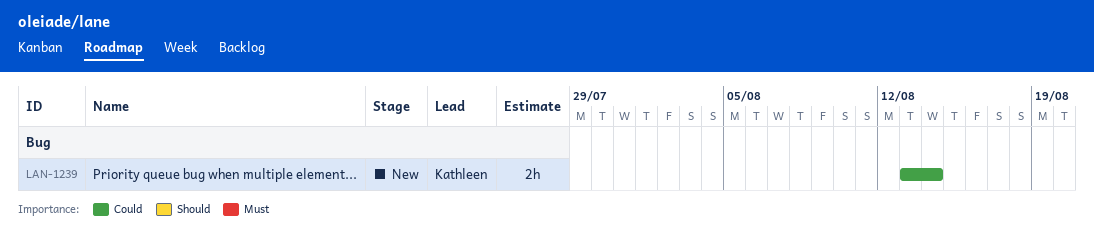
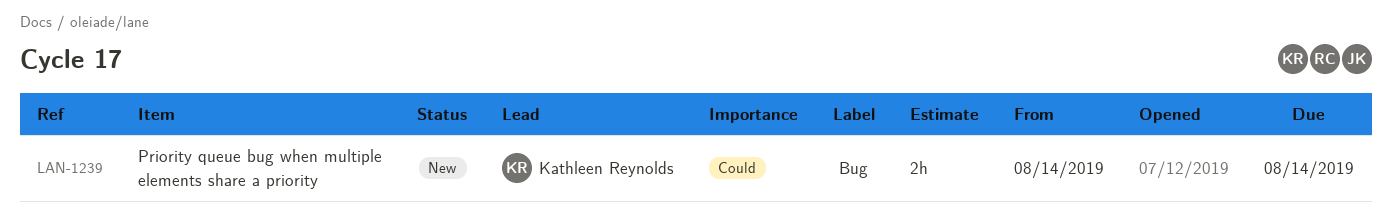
LAN-1239, start: Aug 13 -> Aug 14

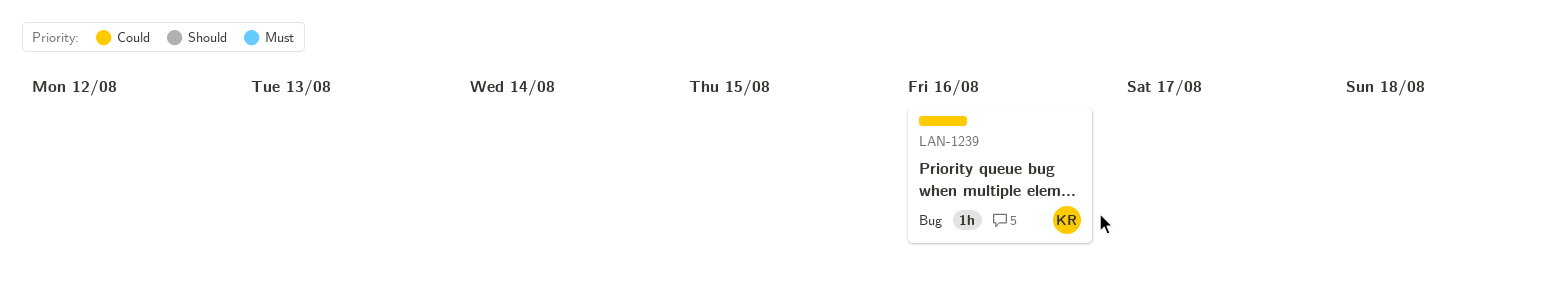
LAN-1239, estimate: 2h -> 1h
LAN-1239, due: Aug 14 -> Aug 16

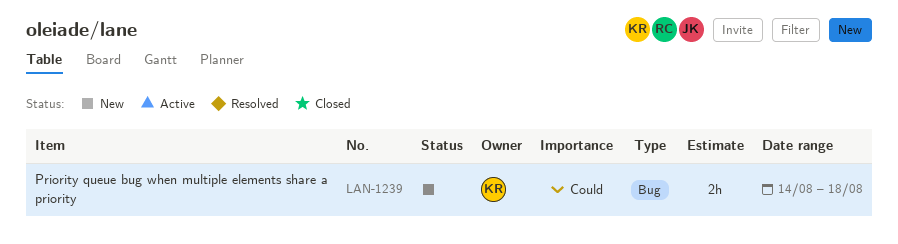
LAN-1239, estimate: 1h -> 2h
LAN-1239, due: Aug 16 -> Aug 18

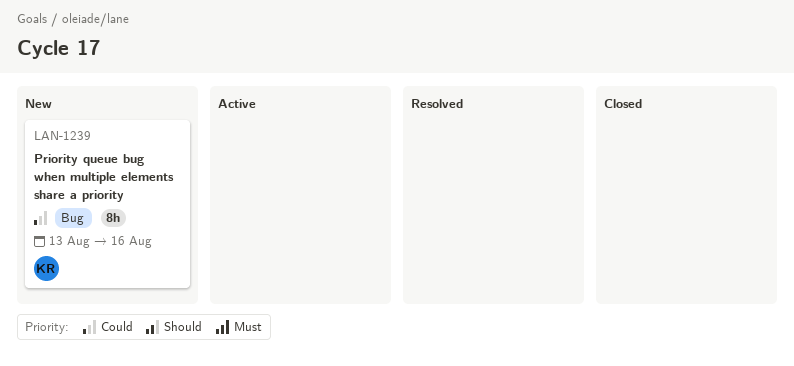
LAN-1239, estimate: 2h -> 8h
LAN-1239, start: Aug 14 -> Aug 13
LAN-1239, due: Aug 18 -> Aug 16

